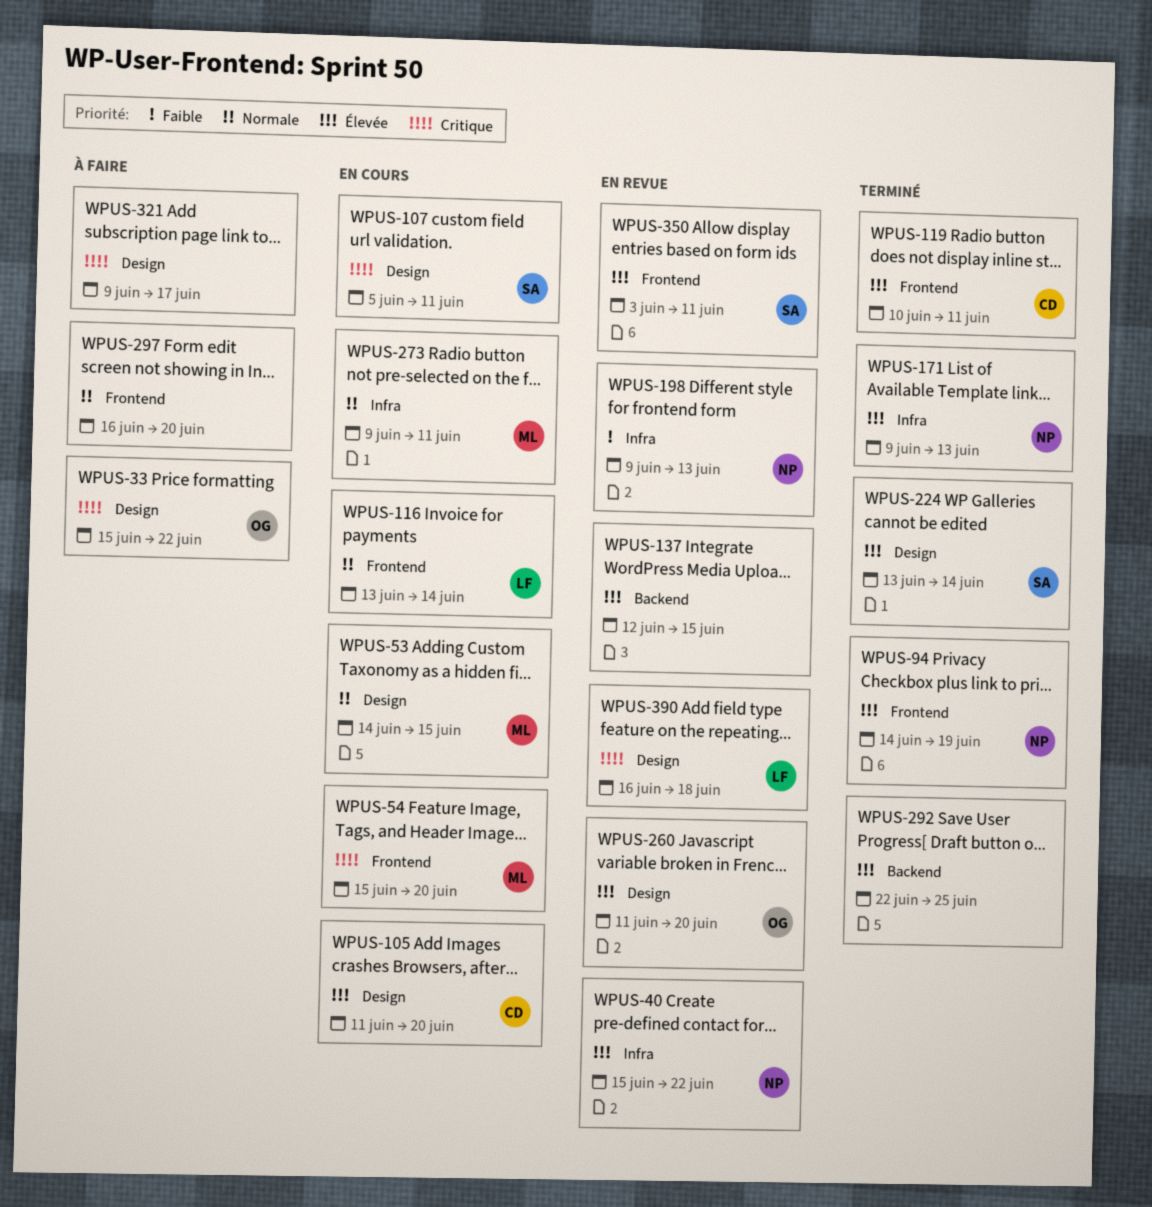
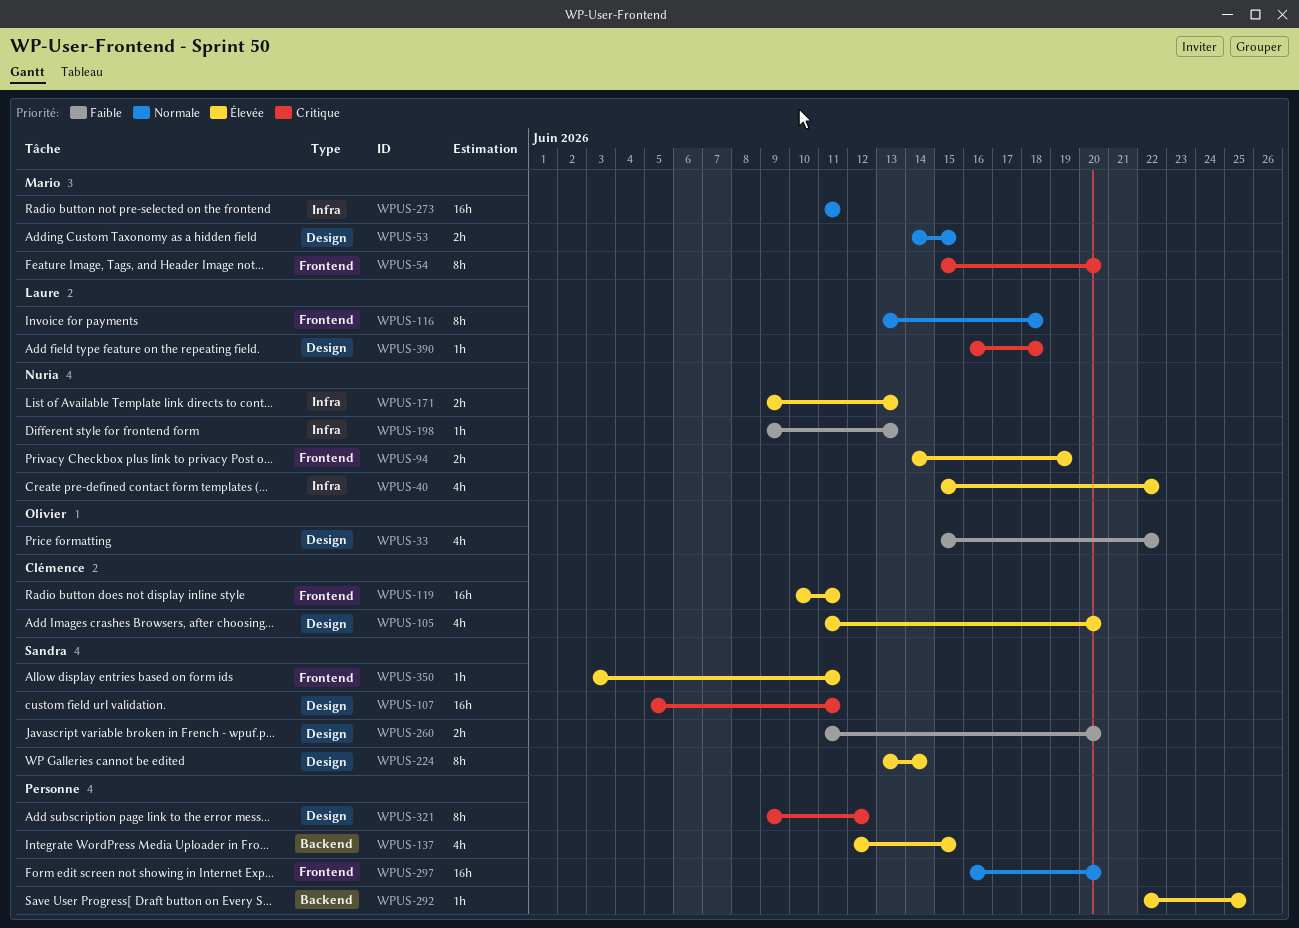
WPUS-33, priority: Critique -> Faible
WPUS-116, due: Jun 14 -> Jun 18
WPUS-260, owner: Olivier -> Sandra
WPUS-260, priority: Élevée -> Faible
WPUS-273, start: Jun 9 -> Jun 11
WPUS-321, due: Jun 17 -> Jun 12

